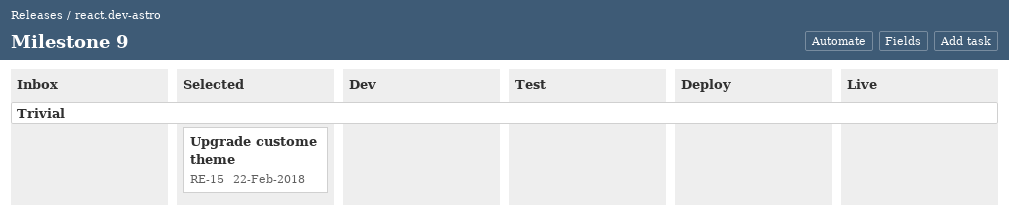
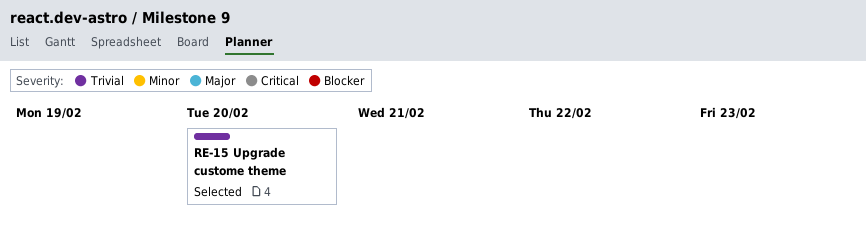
RE-15, due: Feb 22 -> Feb 20

